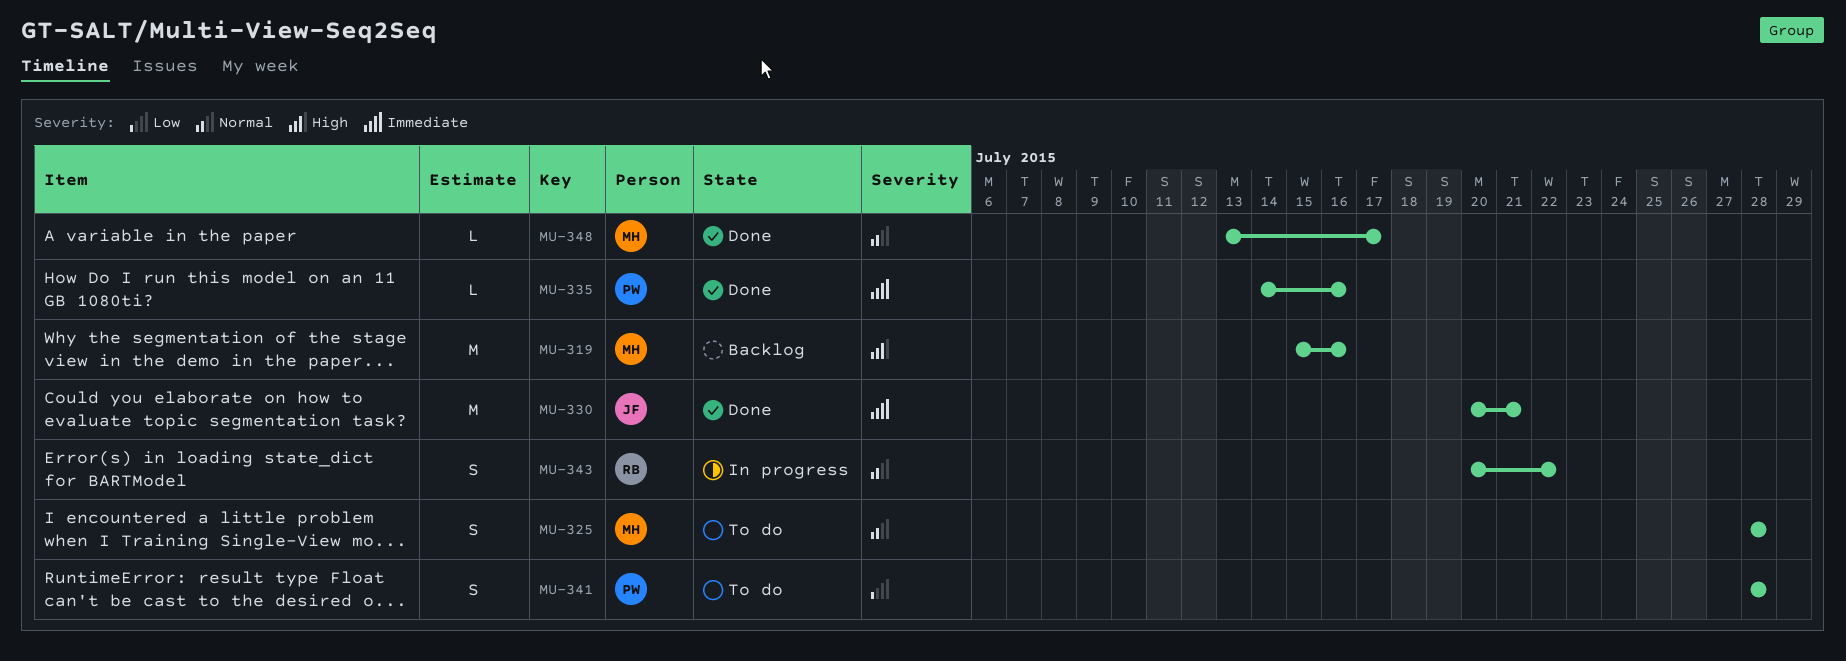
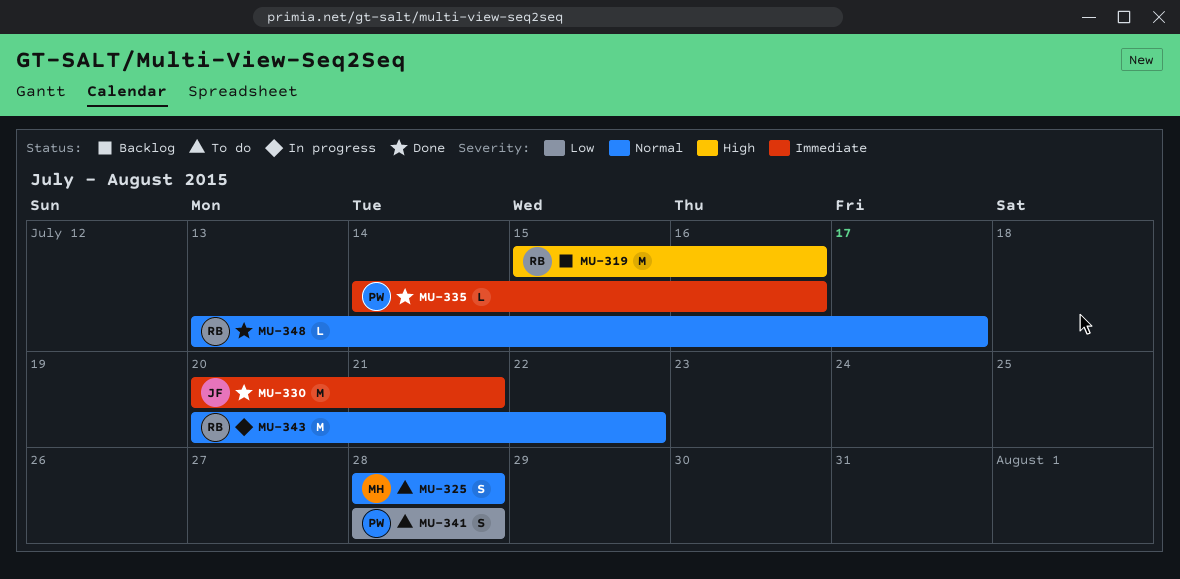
MU-319, owner: MH -> RB
MU-343, estimate: S -> M
MU-348, owner: MH -> RB

